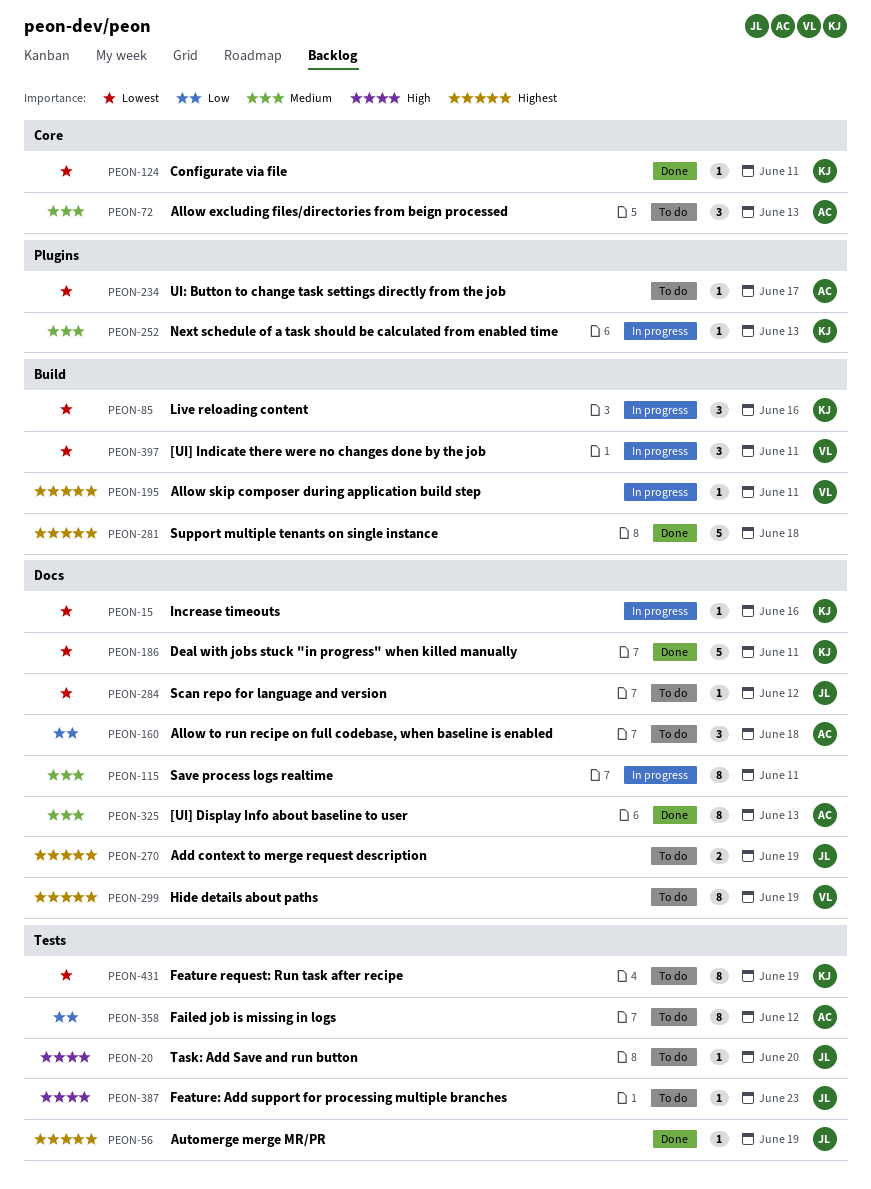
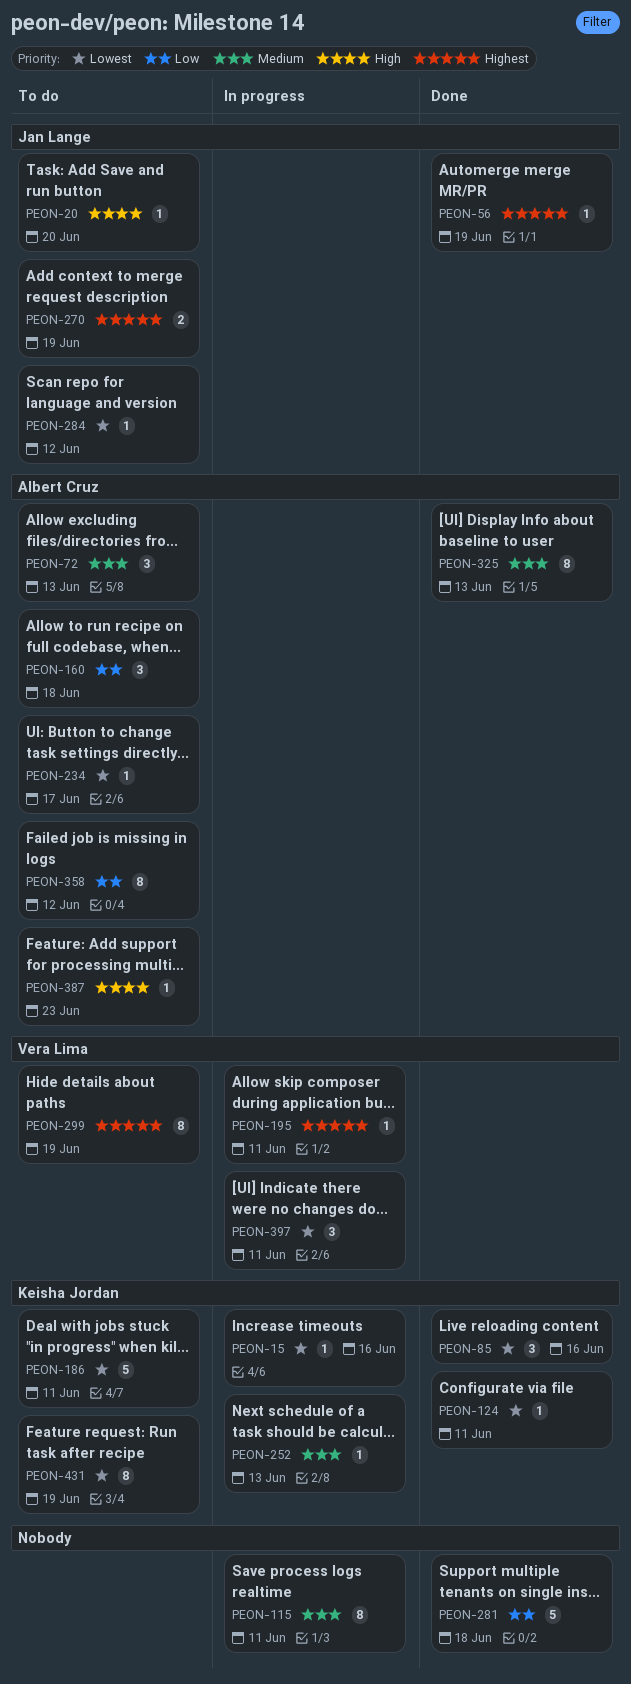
PEON-85, status: In progress -> Done
PEON-186, status: Done -> To do
PEON-281, priority: Highest -> Low
PEON-387, owner: Jan Lange -> Albert Cruz

